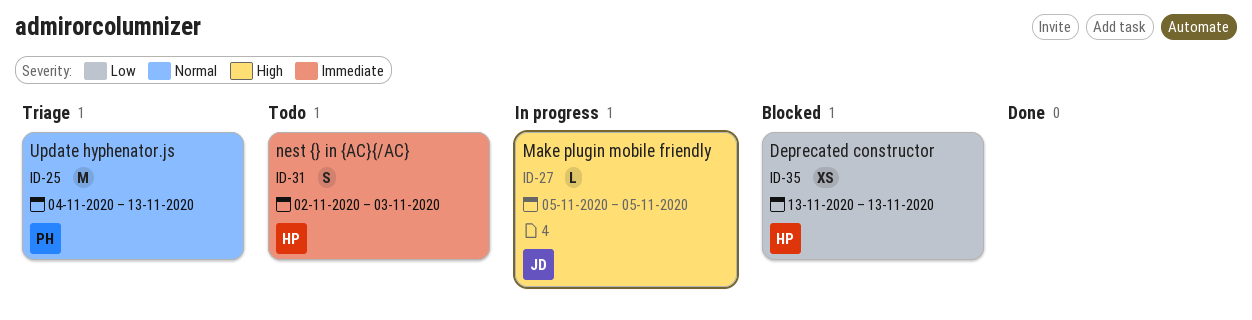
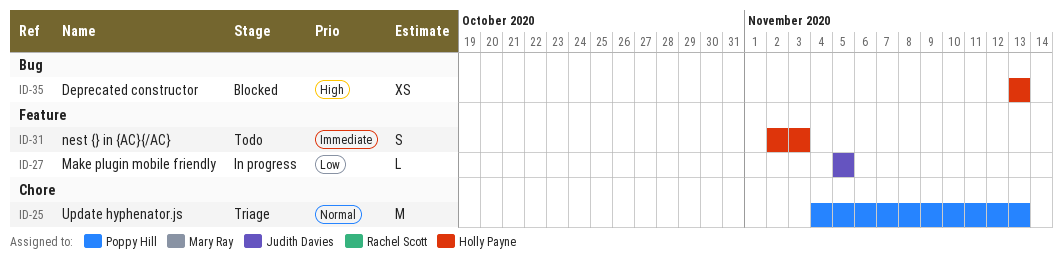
ID-27, priority: High -> Low
ID-35, priority: Low -> High

